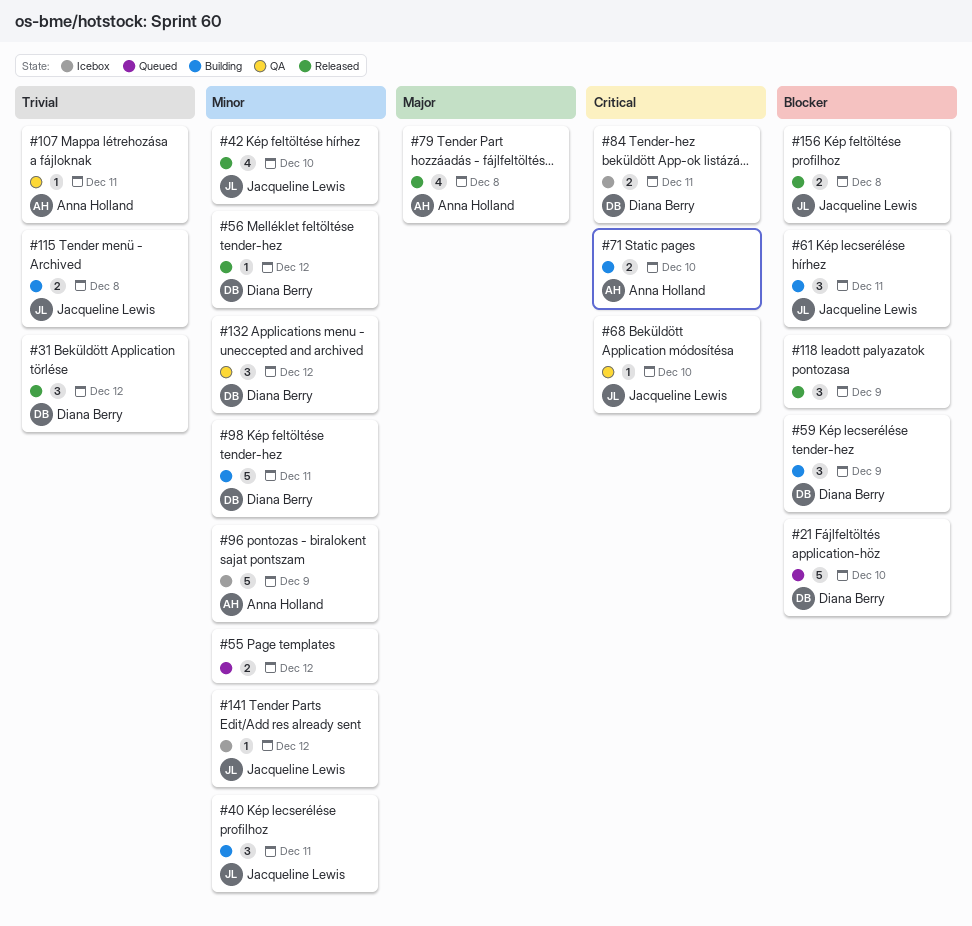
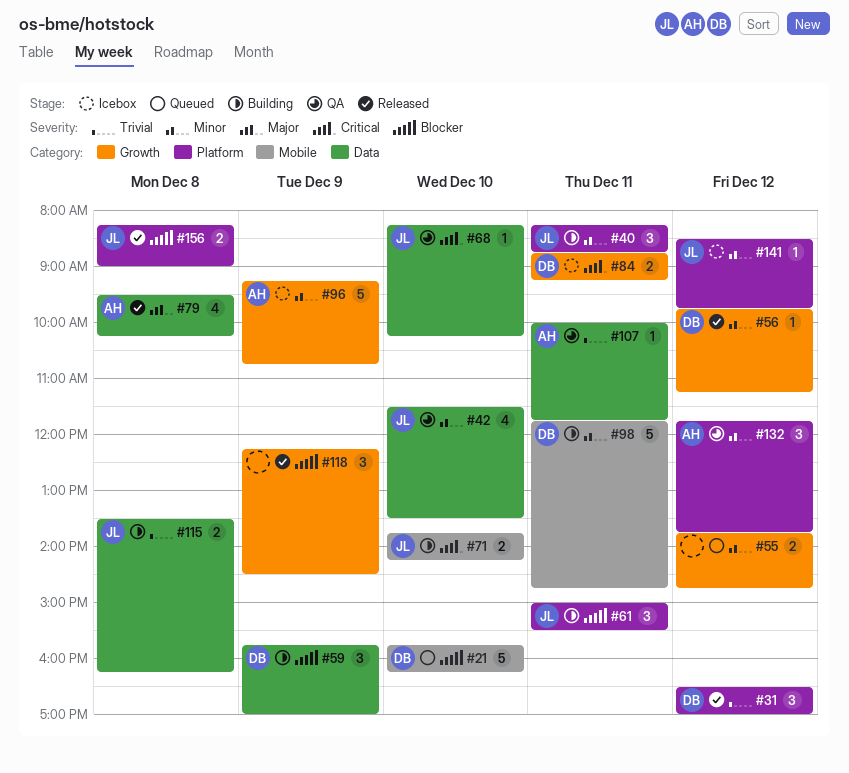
#42, status: Released -> QA
#71, owner: Anna Holland -> Jacqueline Lewis
#132, owner: Diana Berry -> Anna Holland

